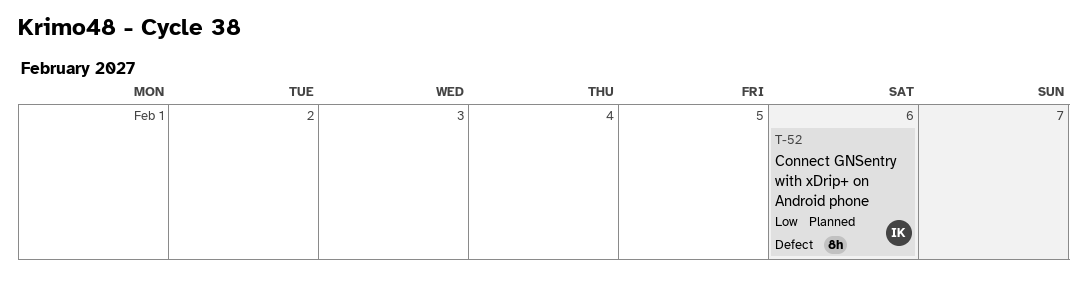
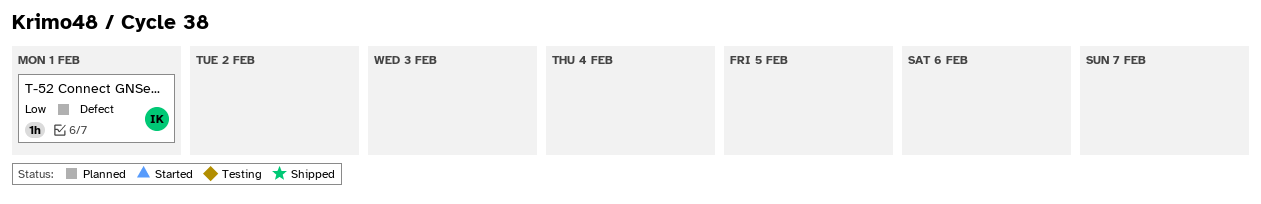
T-52, estimate: 8h -> 1h
T-52, due: Feb 6 -> Feb 1

